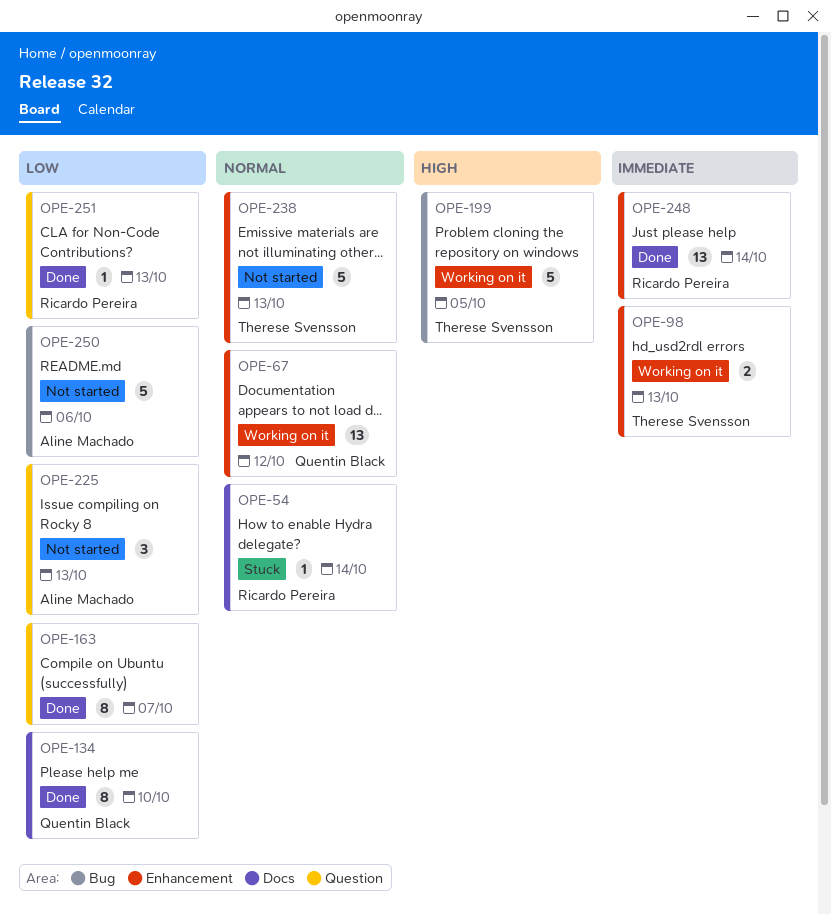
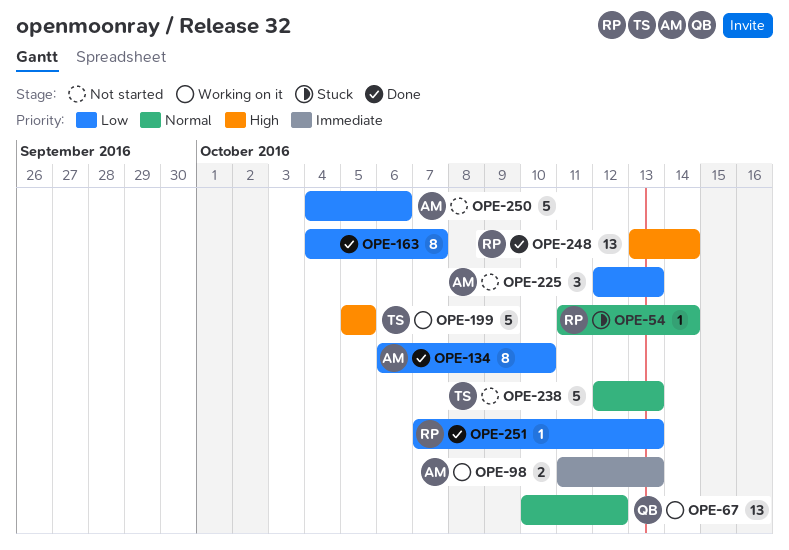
OPE-98, owner: Therese Svensson -> Aline Machado
OPE-134, owner: Quentin Black -> Aline Machado
OPE-248, priority: Immediate -> High

